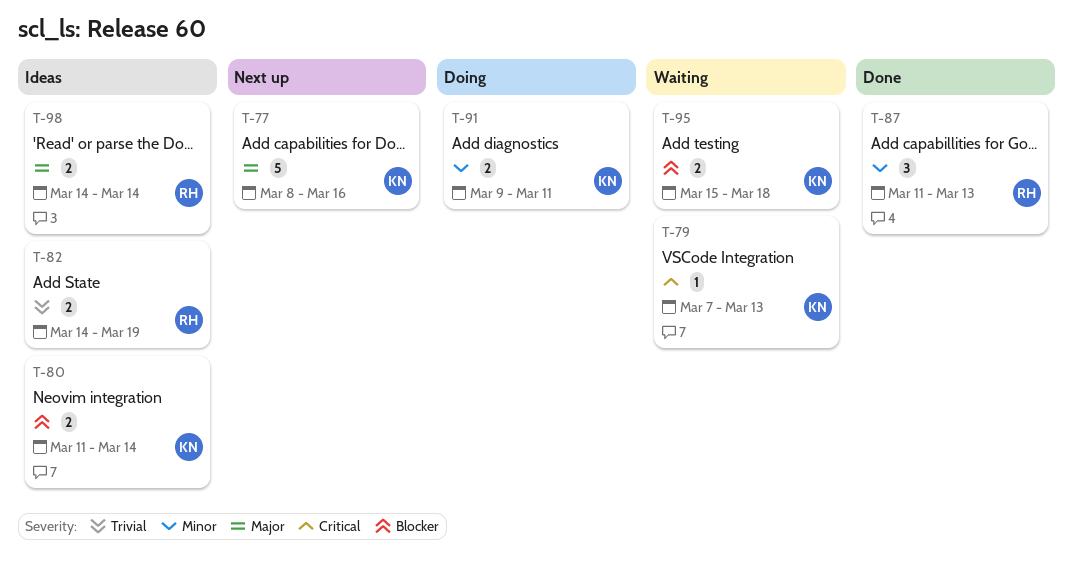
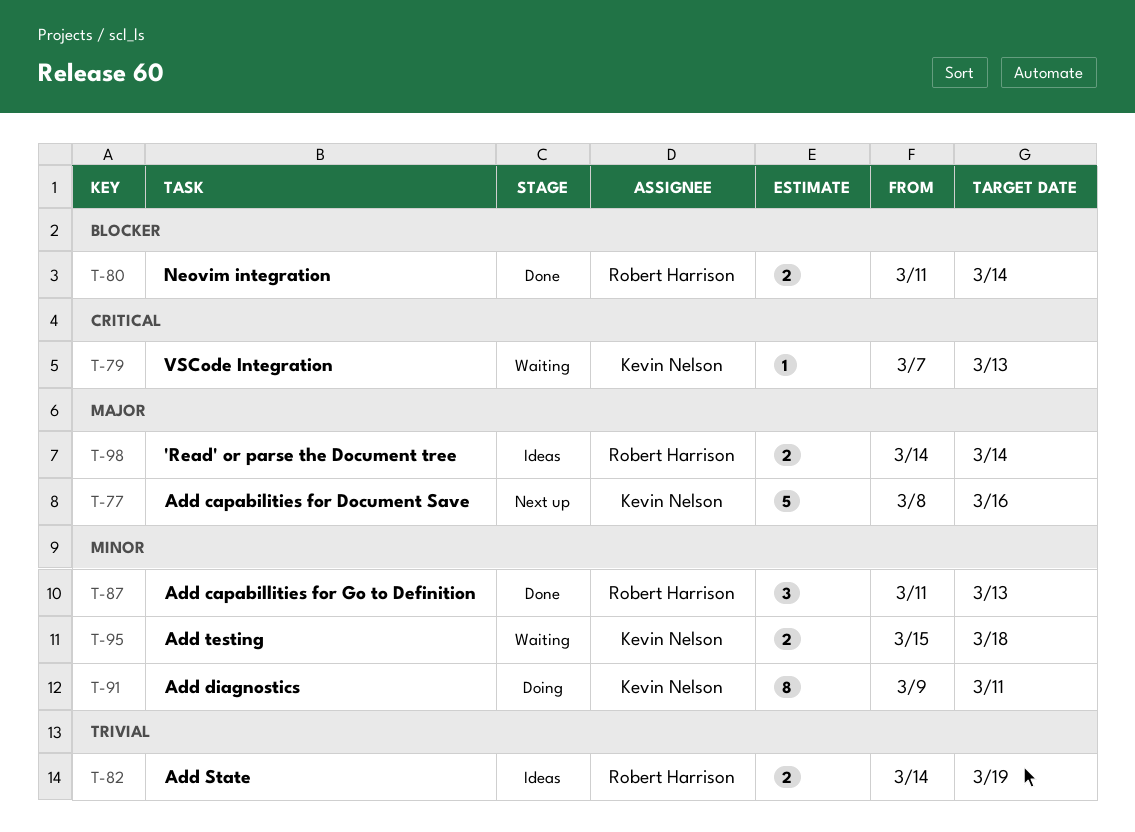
T-80, status: Ideas -> Done
T-80, owner: Kevin Nelson -> Robert Harrison
T-91, estimate: 2 -> 8
T-95, priority: Blocker -> Minor

